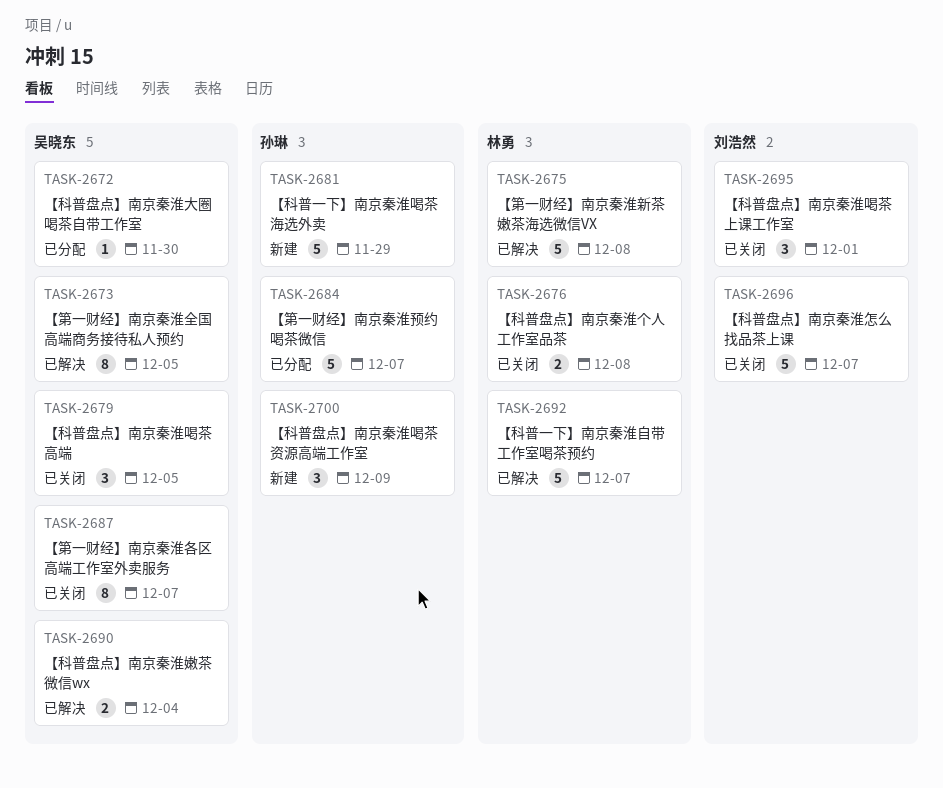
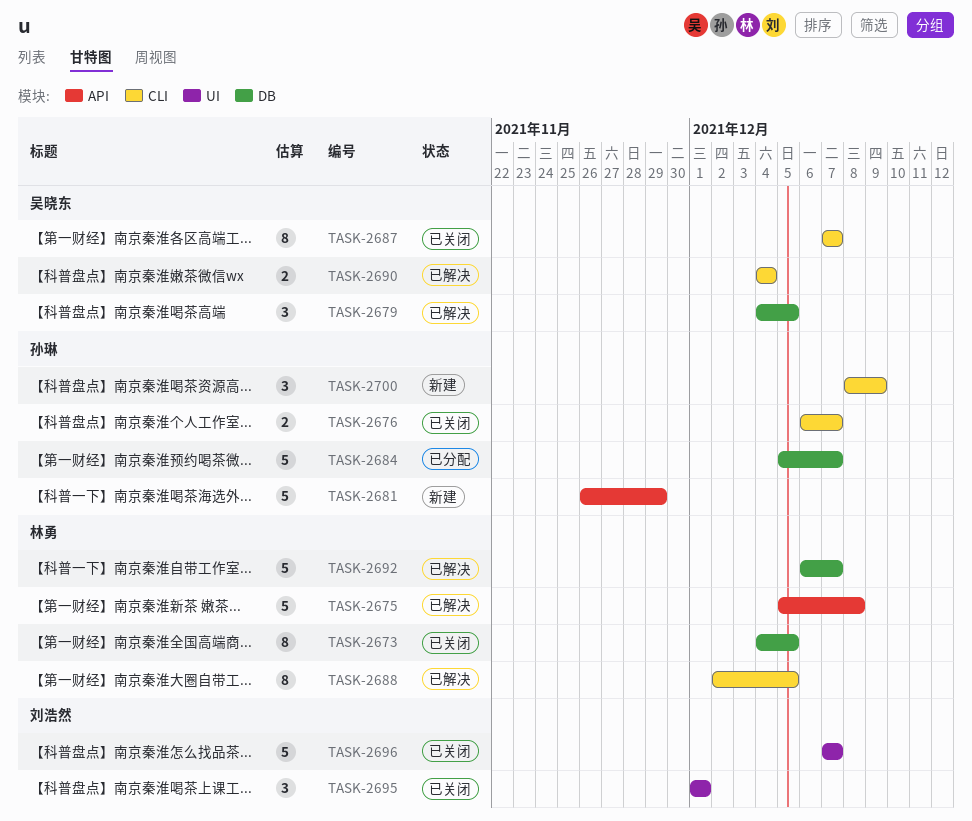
TASK-2672: present -> none
TASK-2673, status: 已解决 -> 已关闭
TASK-2673, owner: 吴晓东 -> 林勇
TASK-2676, owner: 林勇 -> 孙琳
TASK-2676, due: Dec 8 -> Dec 7
TASK-2679, status: 已关闭 -> 已解决
TASK-2688: none -> present

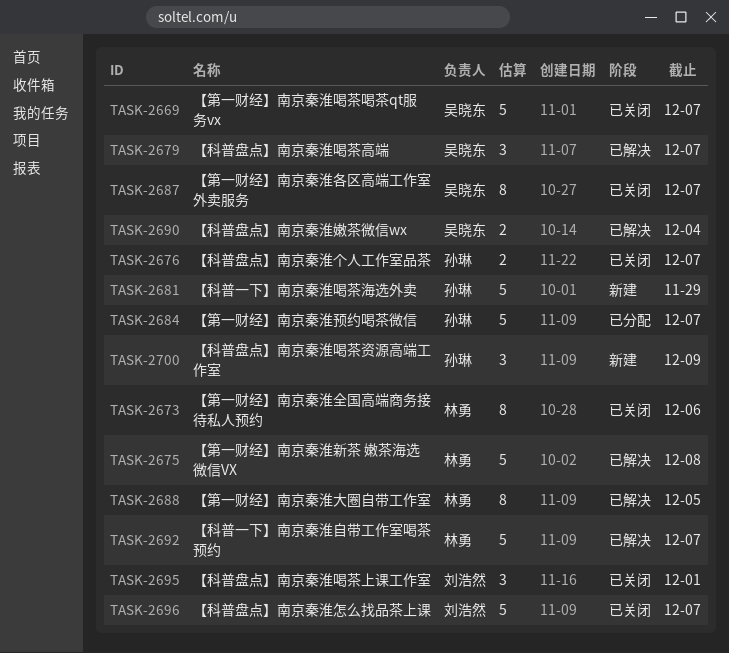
TASK-2669: none -> present
TASK-2673, due: Dec 5 -> Dec 6
TASK-2679, due: Dec 5 -> Dec 7

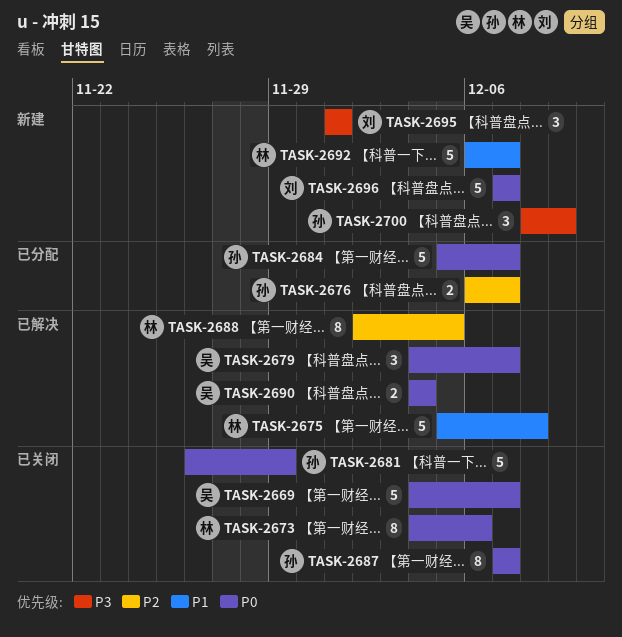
TASK-2676, status: 已关闭 -> 已分配
TASK-2681, status: 新建 -> 已关闭
TASK-2687, owner: 吴晓东 -> 孙琳
TASK-2692, status: 已解决 -> 新建
TASK-2695, status: 已关闭 -> 新建
TASK-2696, status: 已关闭 -> 新建

